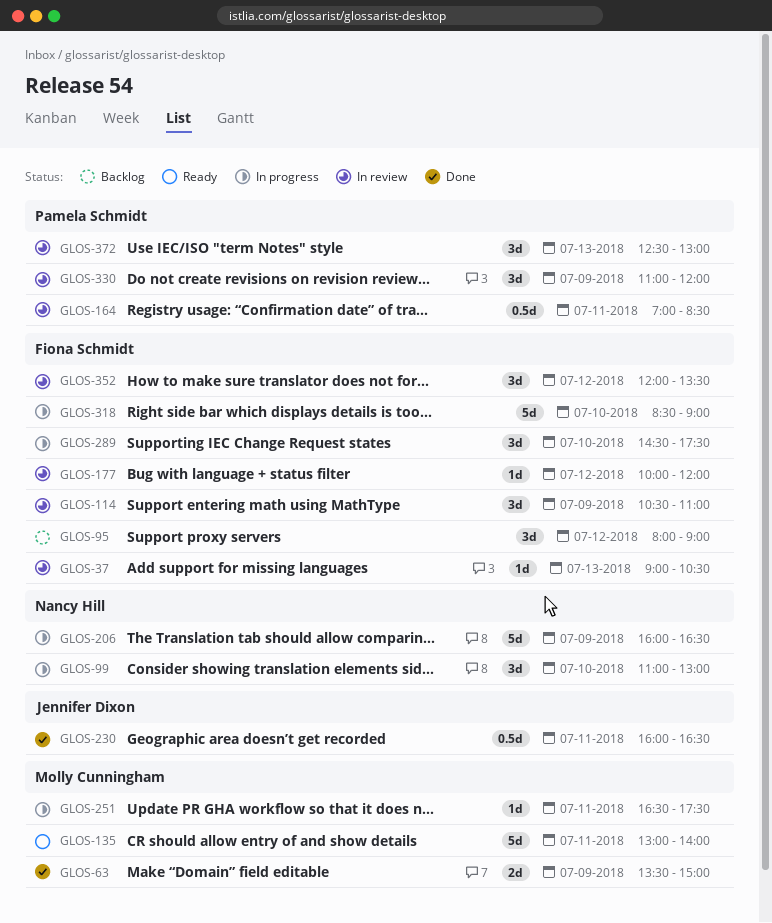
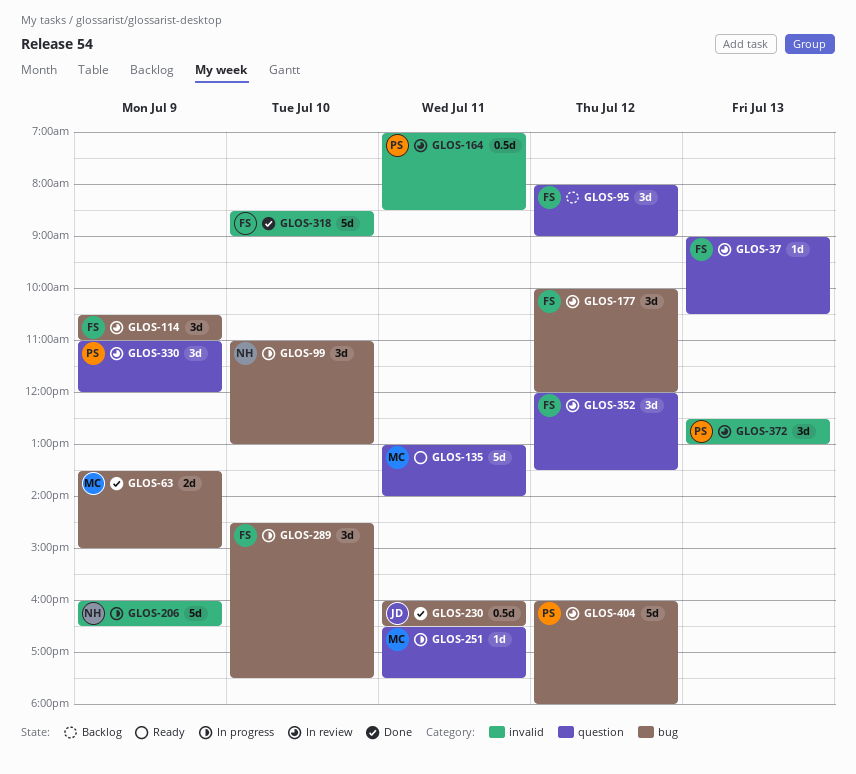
GLOS-177, estimate: 1d -> 3d
GLOS-318, status: In progress -> Done
GLOS-404: none -> present

